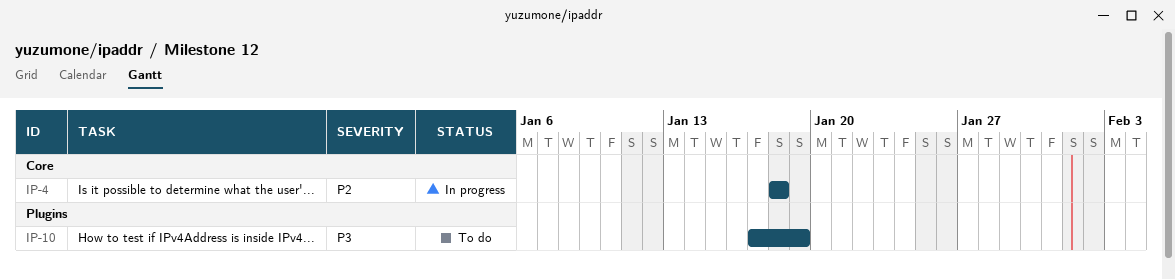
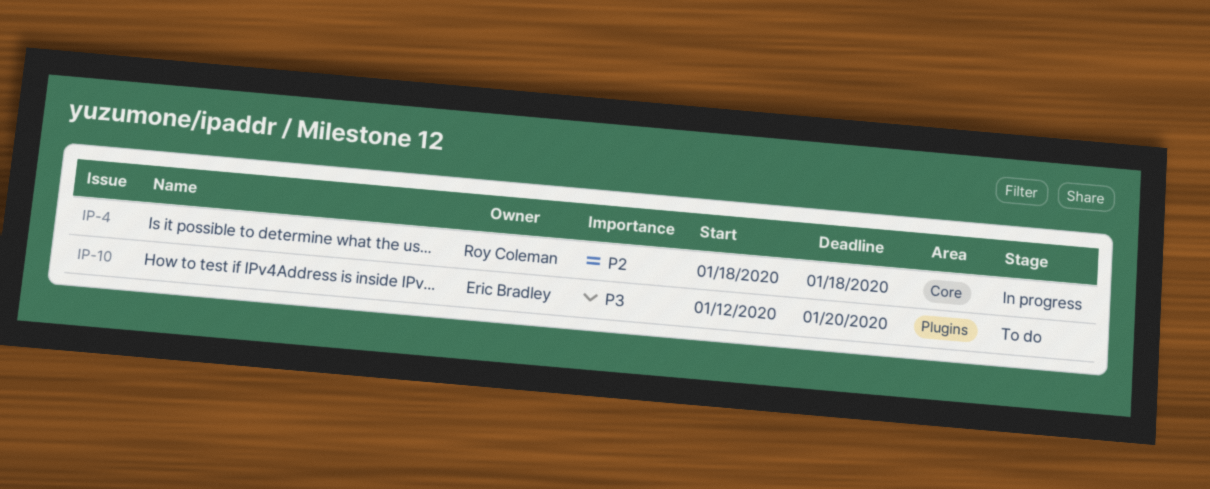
IP-10, start: Jan 17 -> Jan 12
IP-10, due: Jan 19 -> Jan 20

